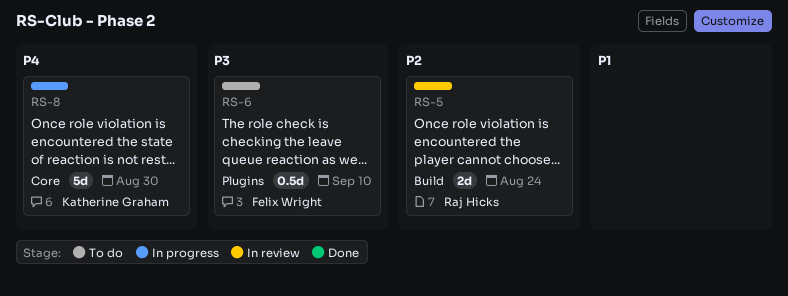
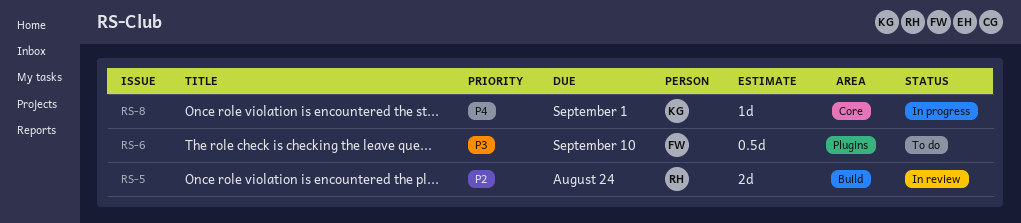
RS-8, estimate: 5d -> 1d
RS-8, due: Aug 30 -> Sep 1

